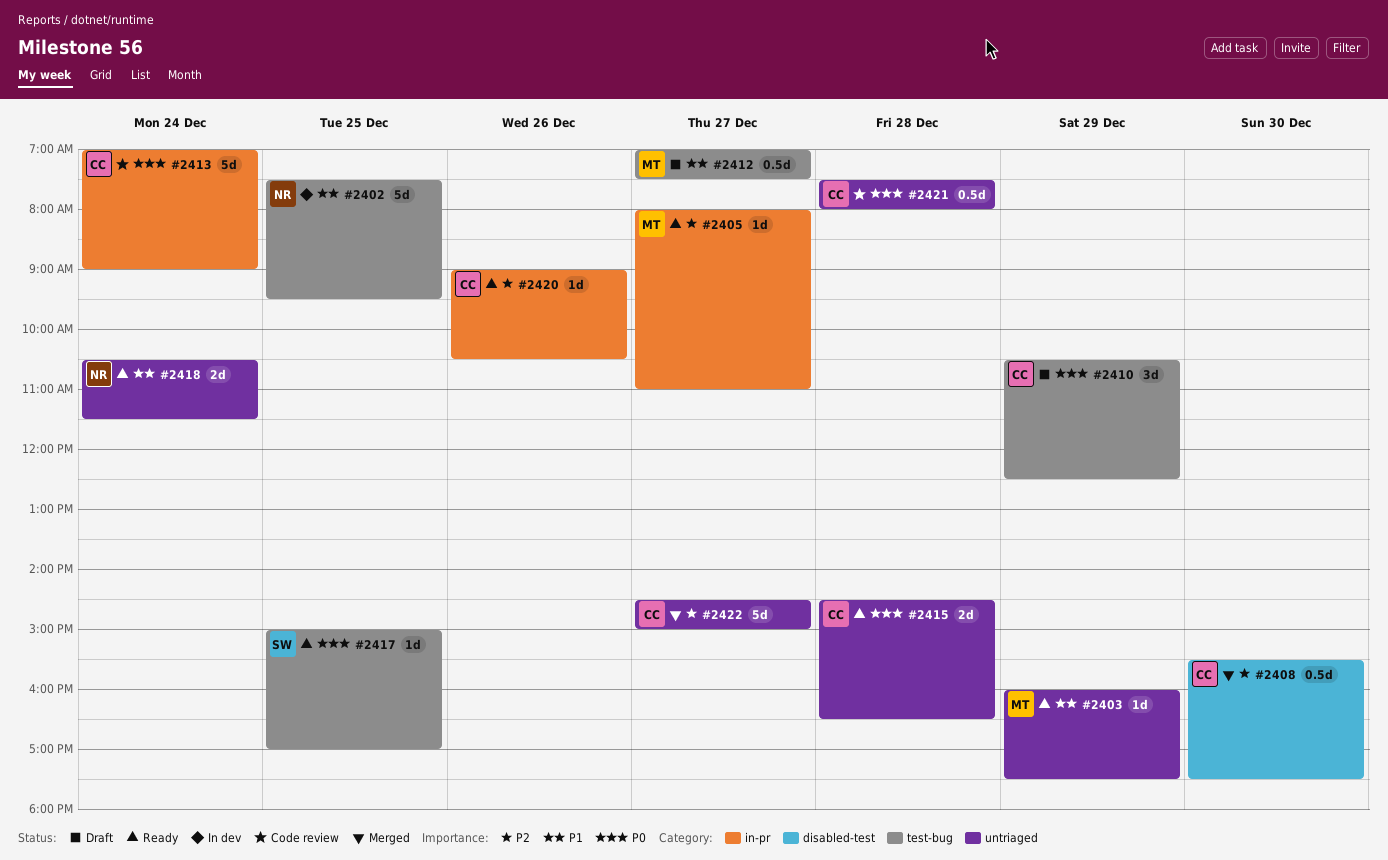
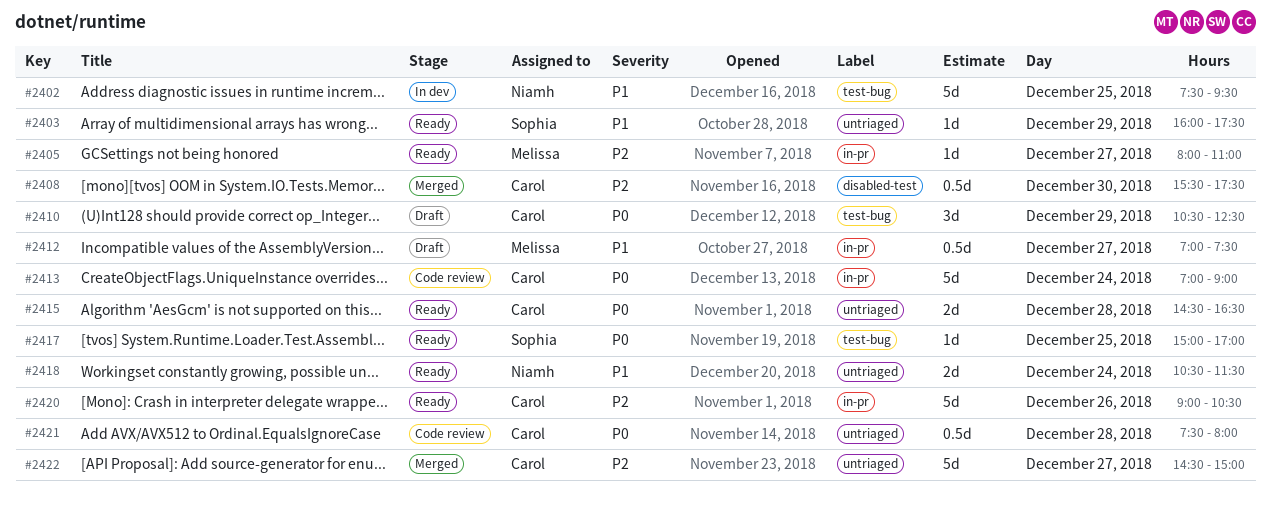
#2403, owner: Melissa -> Sophia
#2412, label: test-bug -> in-pr
#2420, estimate: 1d -> 5d

